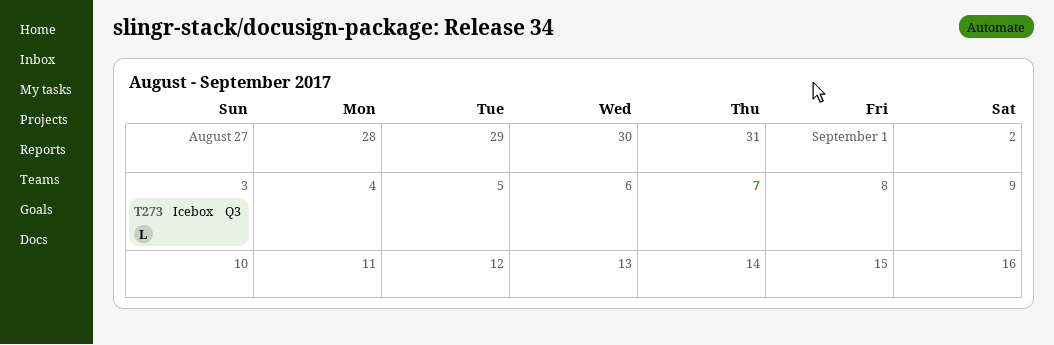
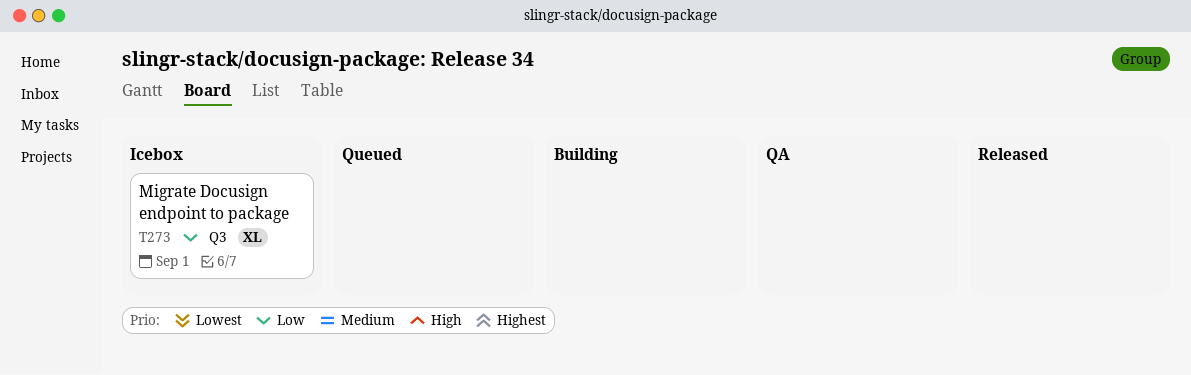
T273, estimate: L -> XL
T273, due: Sep 3 -> Sep 1

